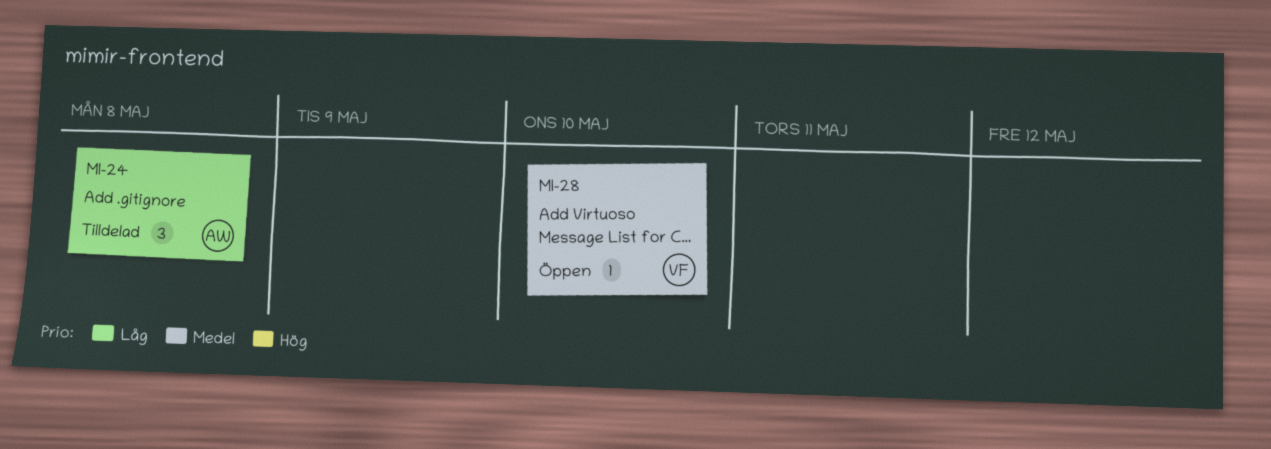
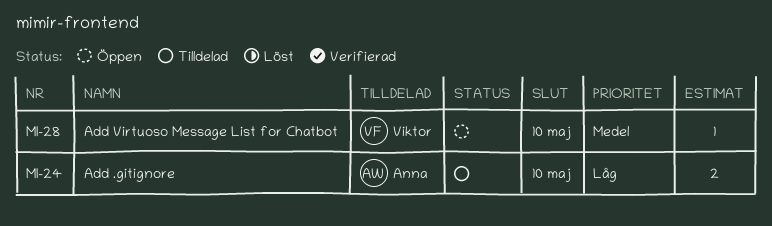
MI-24, estimate: 3 -> 2
MI-24, due: May 8 -> May 10

